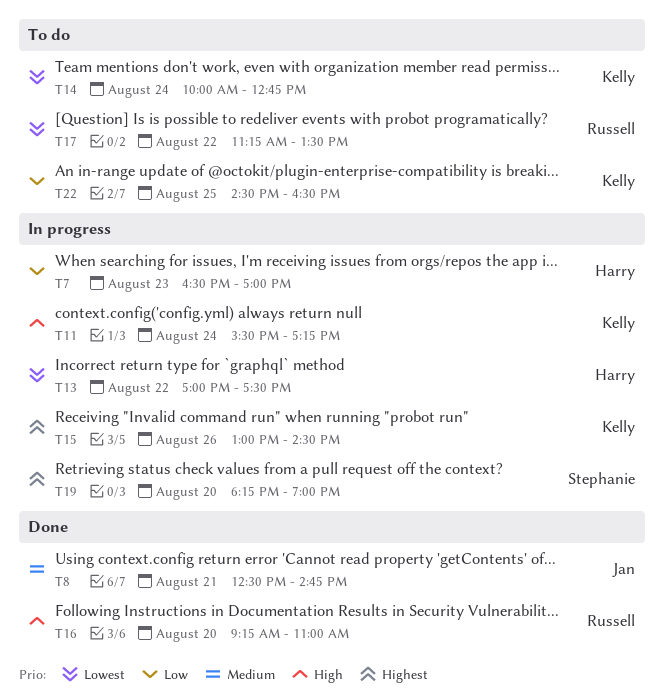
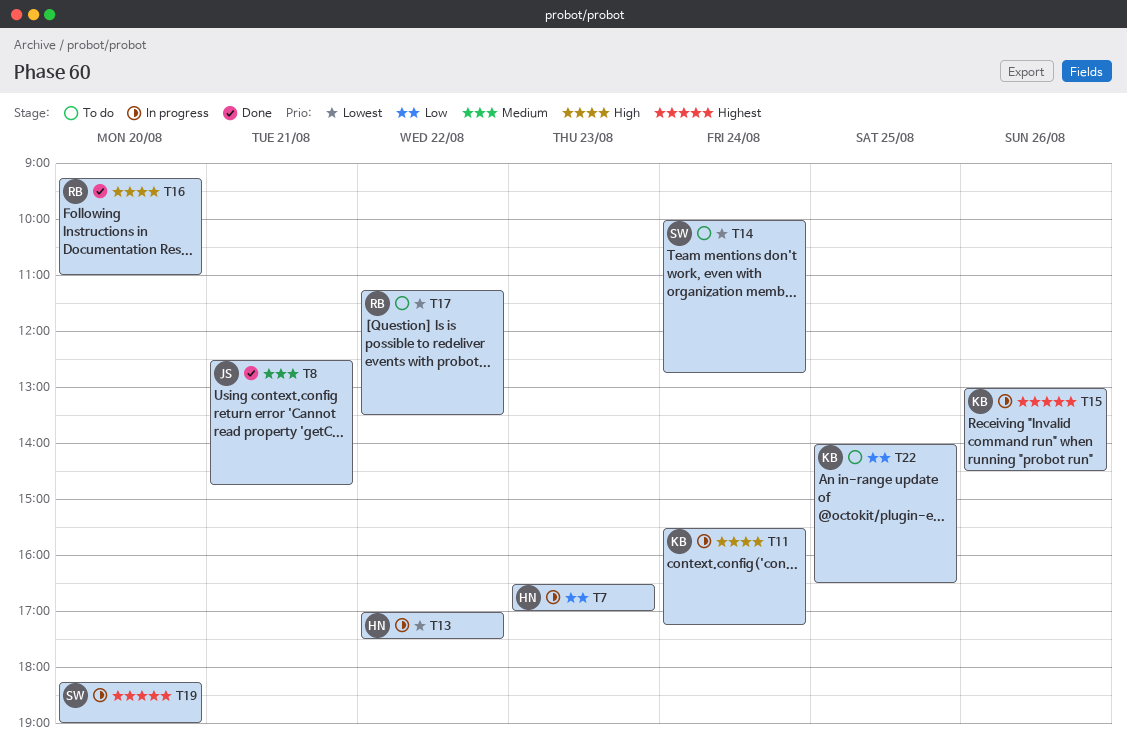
T14, owner: Kelly -> Stephanie
T22, begins: 14:30 -> 14:00

